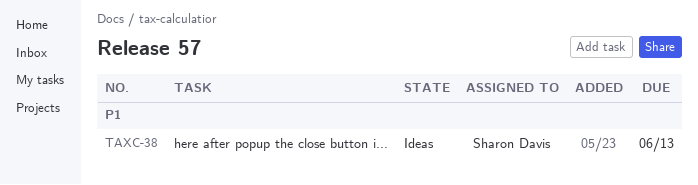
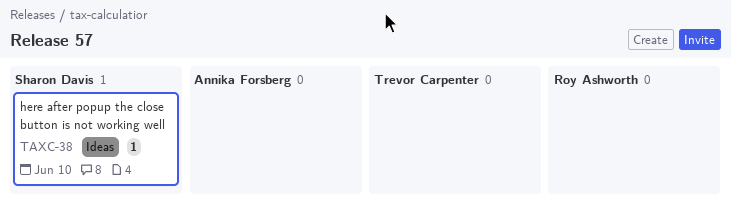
TAXC-38, due: Jun 13 -> Jun 10

